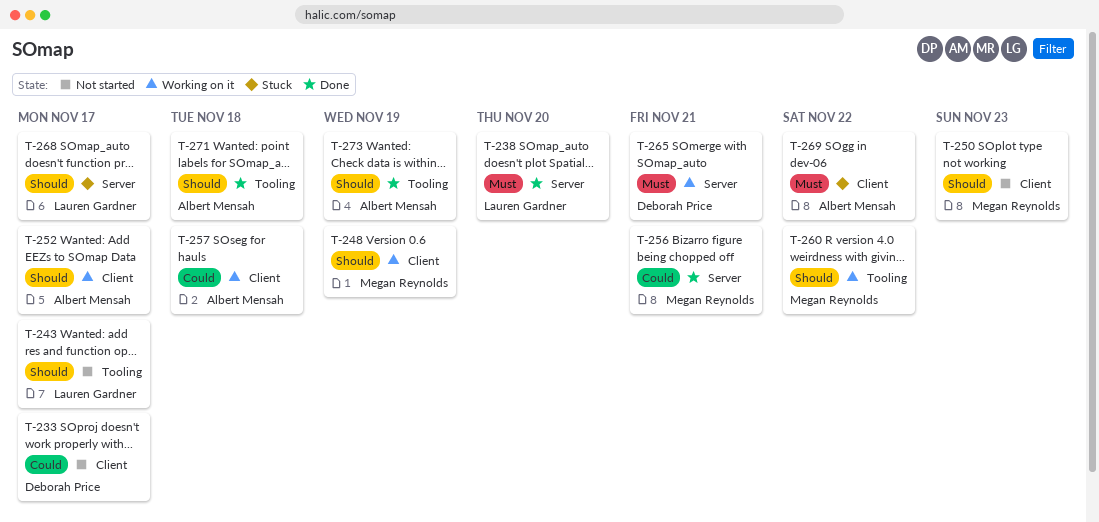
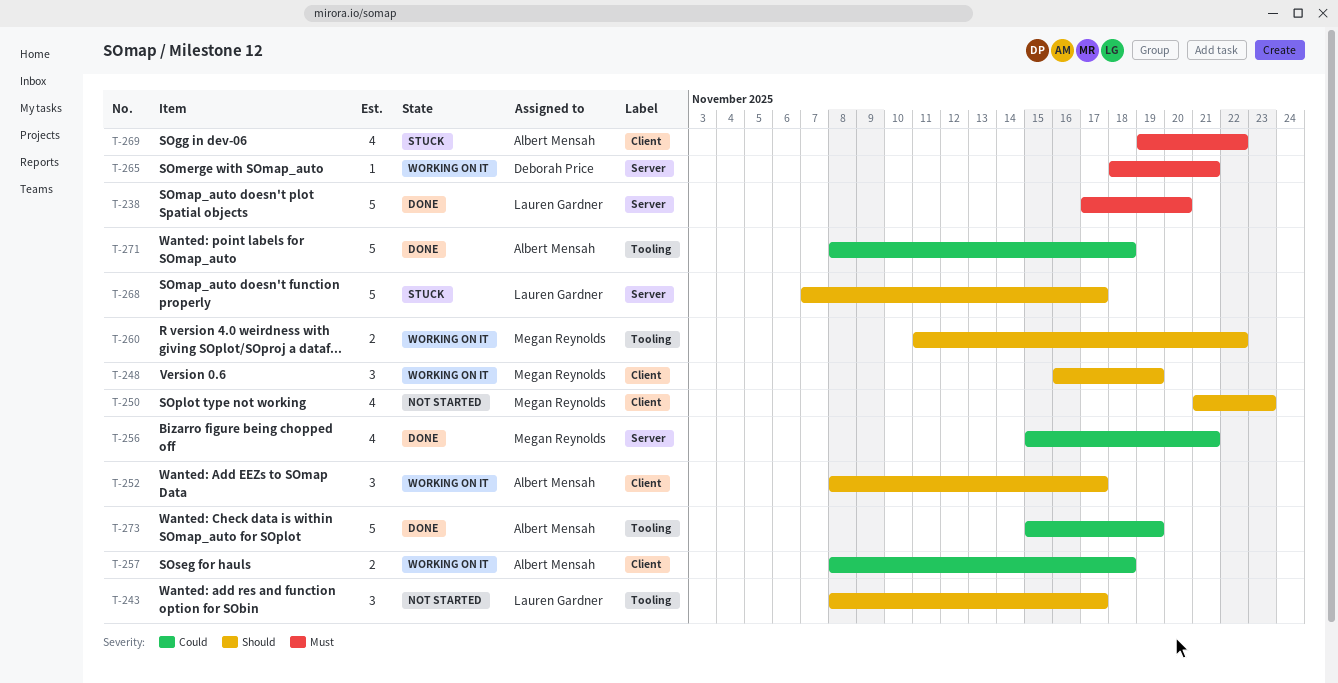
T-233: present -> none
T-271, priority: Should -> Could
T-273, priority: Should -> Could

